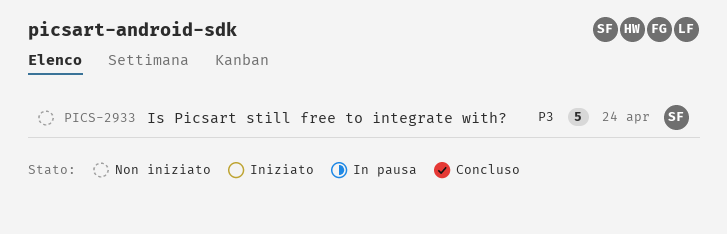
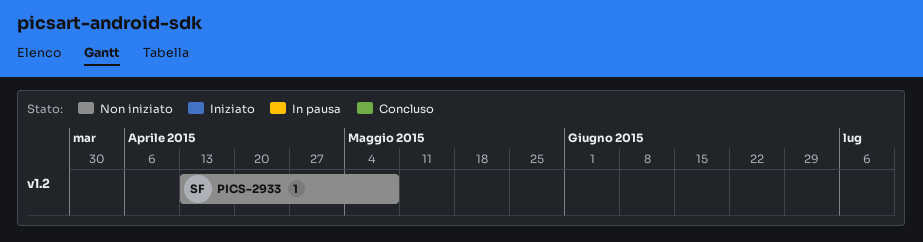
PICS-2933, estimate: 5 -> 1
PICS-2933, due: Apr 24 -> May 8

